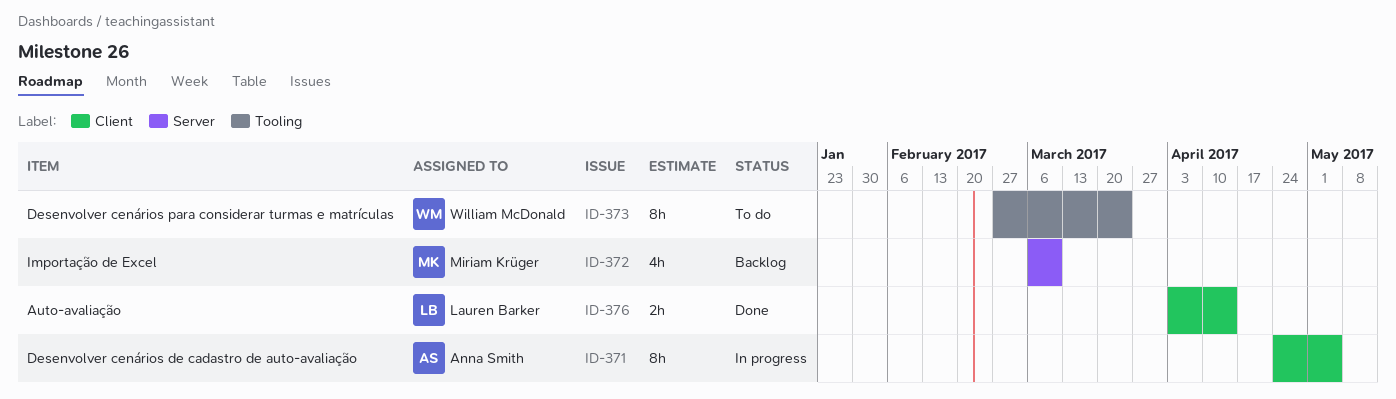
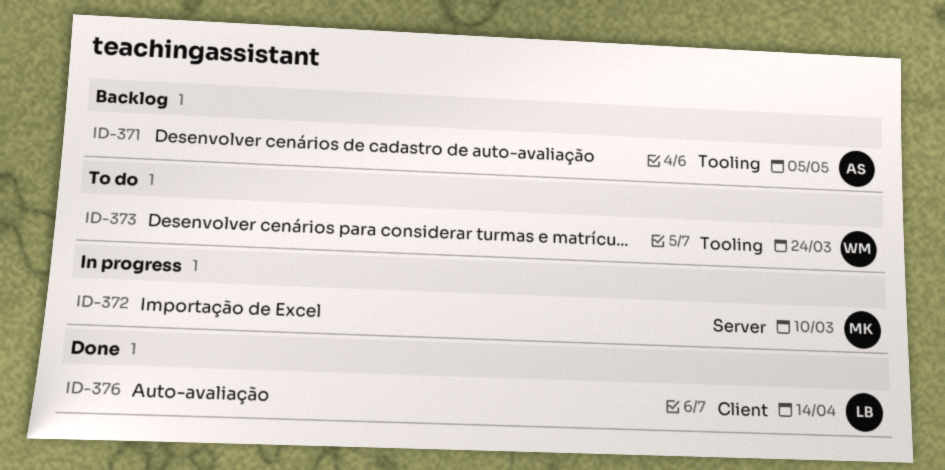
ID-371, status: In progress -> Backlog
ID-371, label: Client -> Tooling
ID-372, status: Backlog -> In progress

